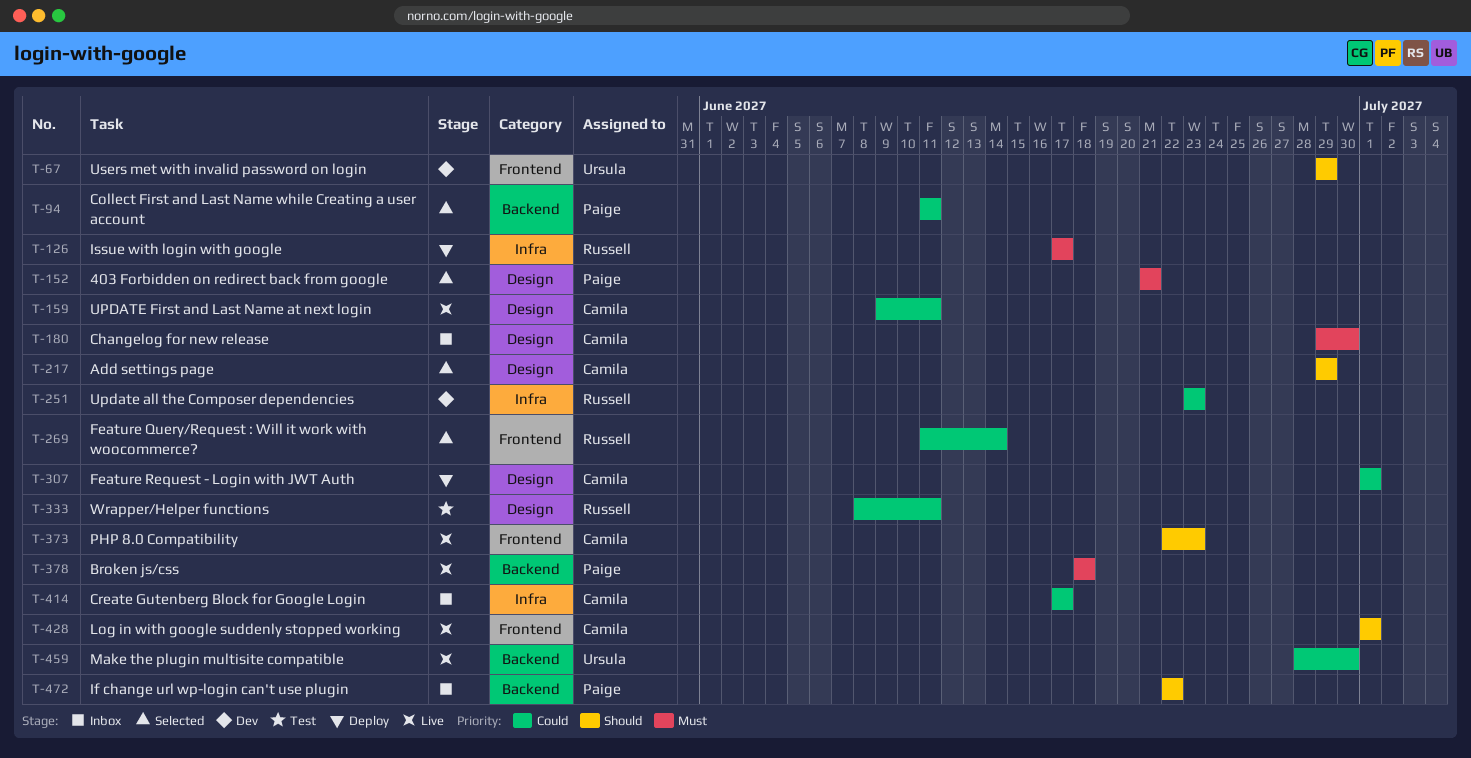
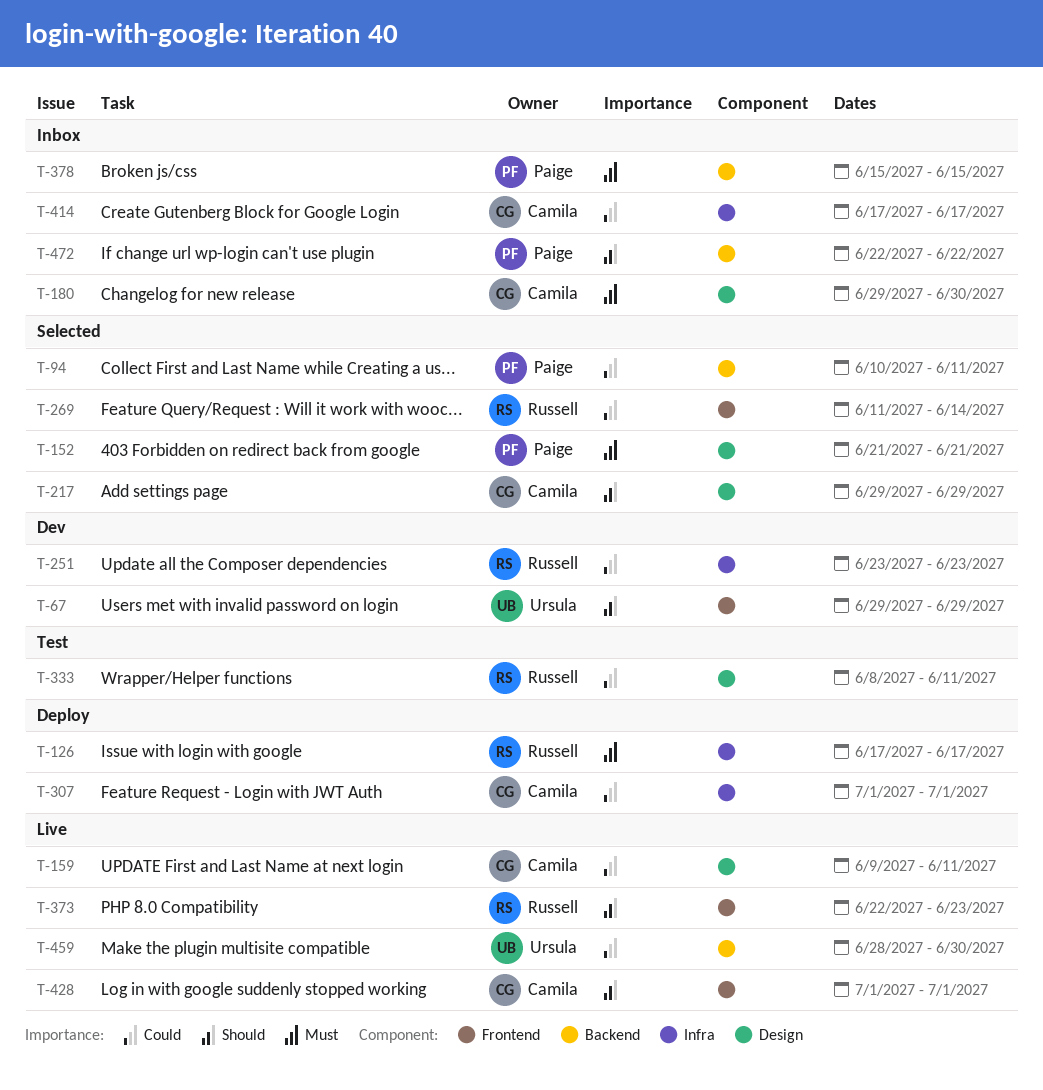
T-94, start: Jun 11 -> Jun 10
T-307, label: Design -> Infra
T-373, owner: Camila -> Russell
T-378, status: Live -> Inbox
T-378, start: Jun 18 -> Jun 15
T-378, due: Jun 18 -> Jun 15

